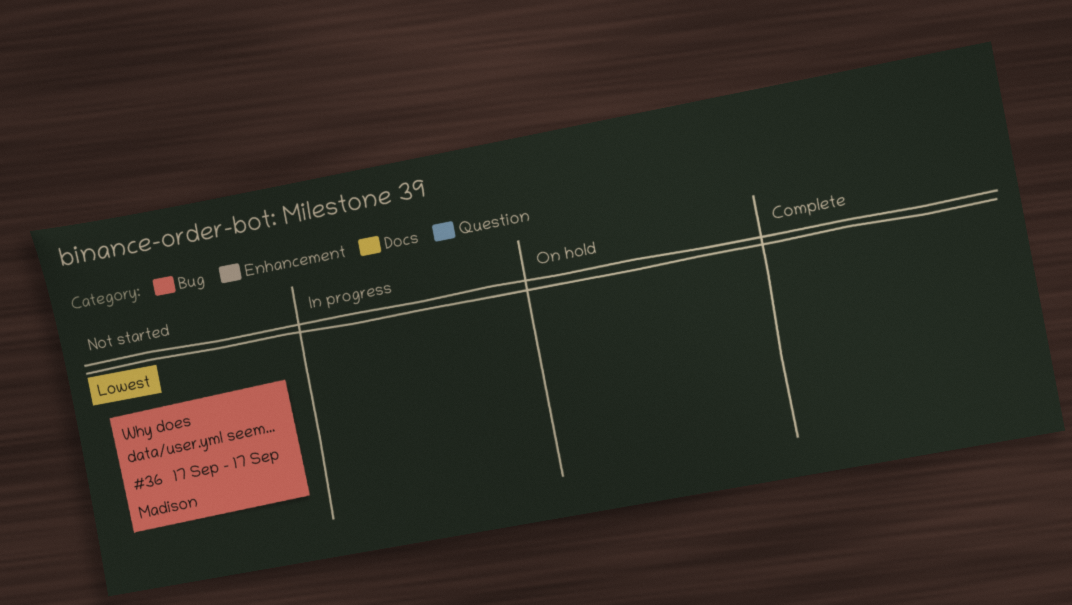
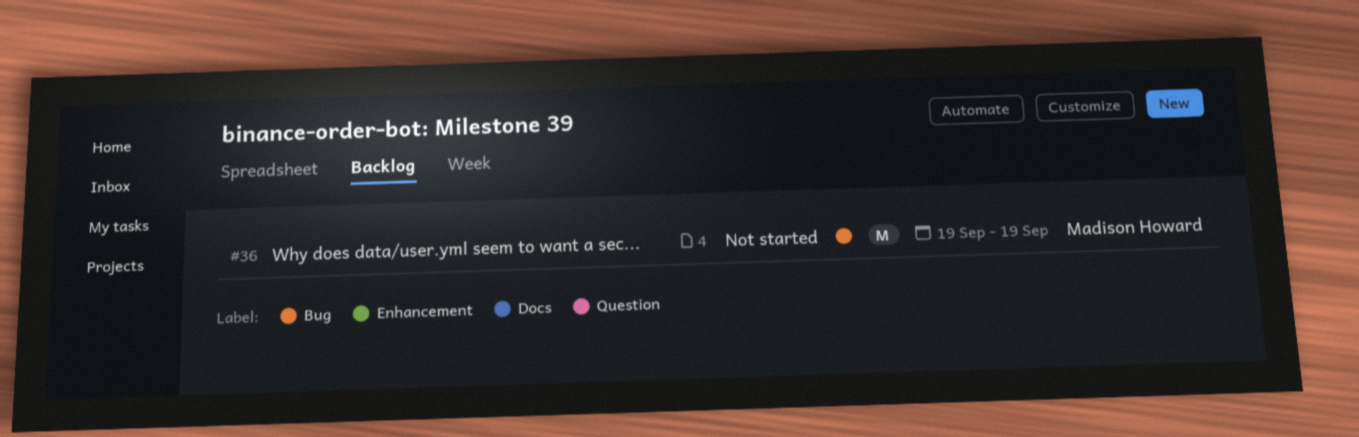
#36, start: Sep 17 -> Sep 19
#36, due: Sep 17 -> Sep 19

